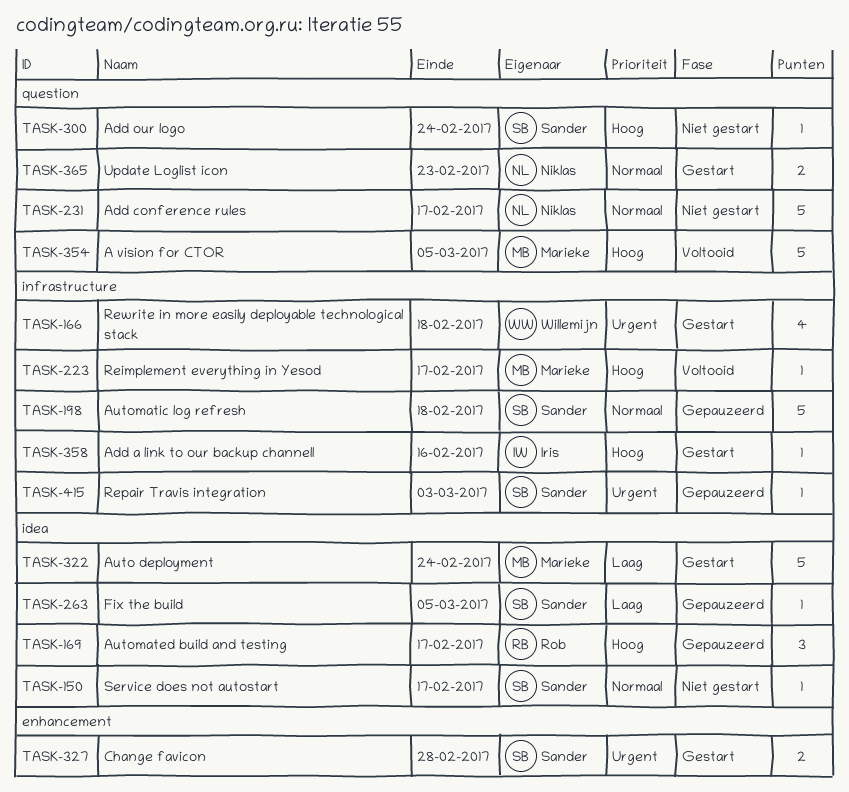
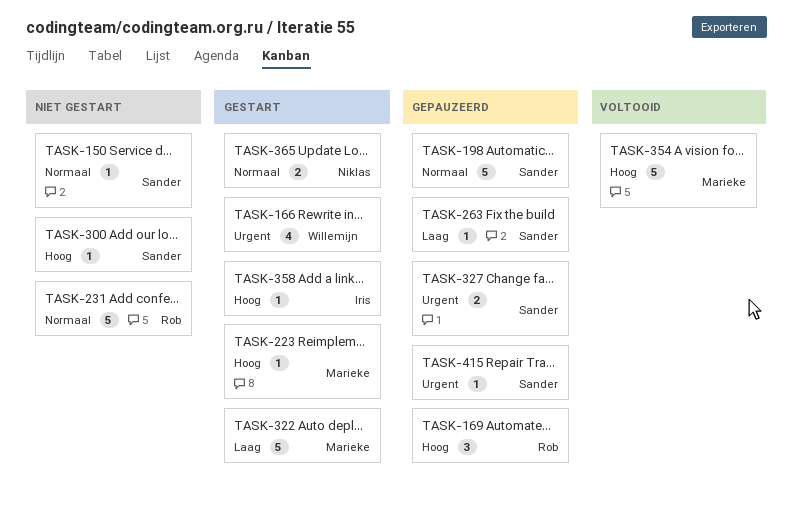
TASK-223, status: Voltooid -> Gestart
TASK-231, owner: Niklas -> Rob
TASK-327, status: Gestart -> Gepauzeerd

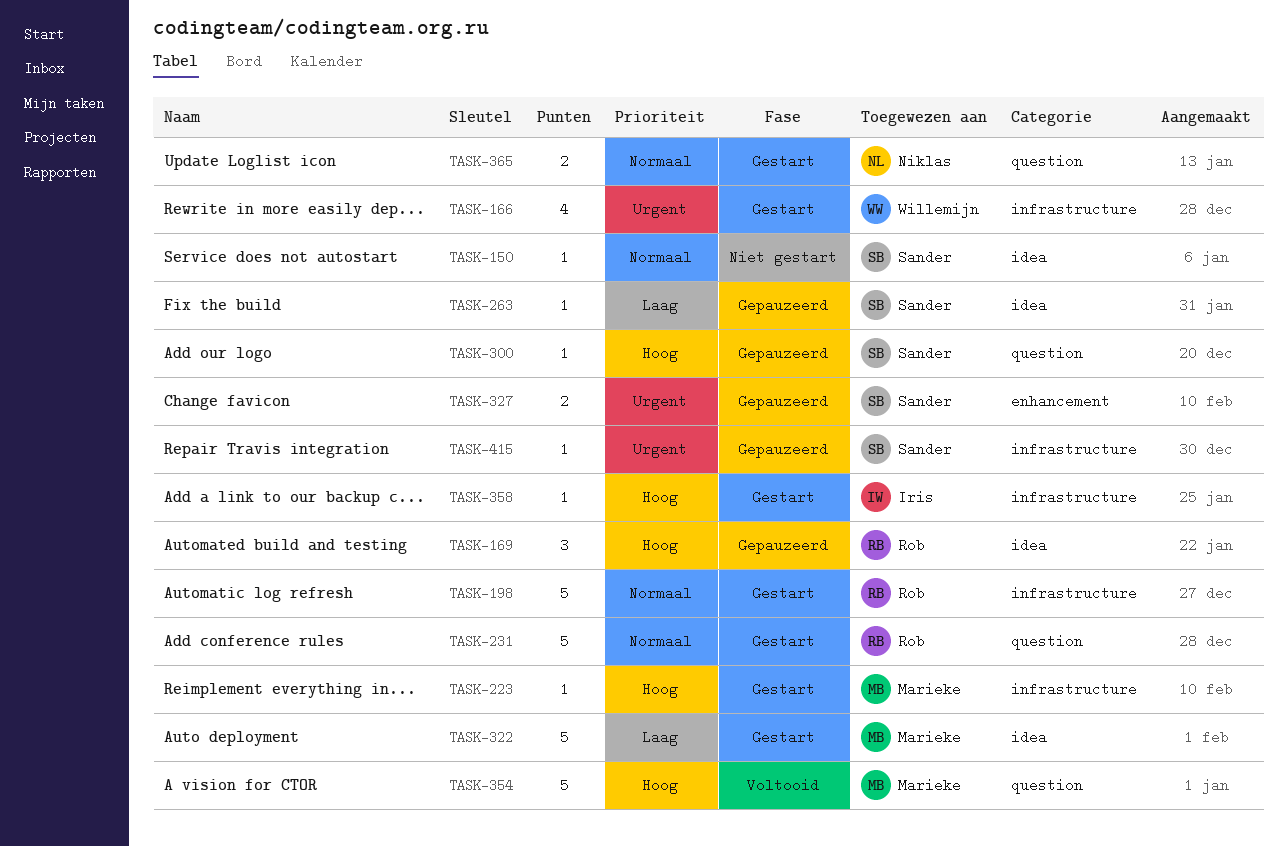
TASK-198, status: Gepauzeerd -> Gestart
TASK-198, owner: Sander -> Rob
TASK-231, status: Niet gestart -> Gestart
TASK-300, status: Niet gestart -> Gepauzeerd

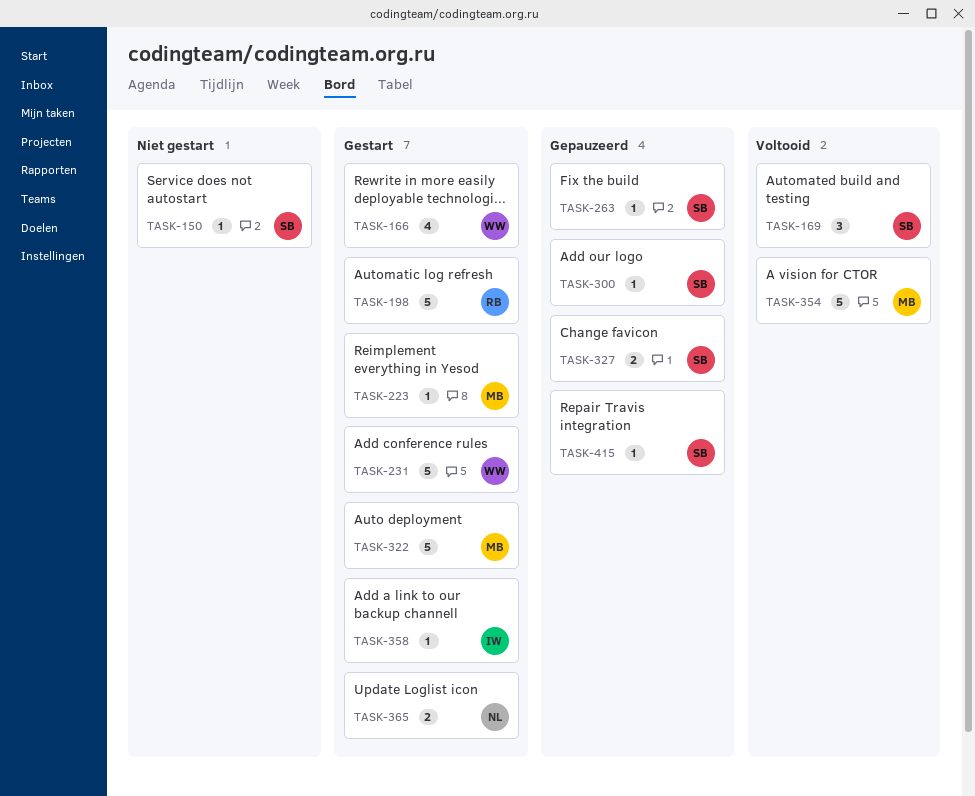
TASK-169, status: Gepauzeerd -> Voltooid
TASK-169, owner: Rob -> Sander
TASK-231, owner: Rob -> Willemijn

